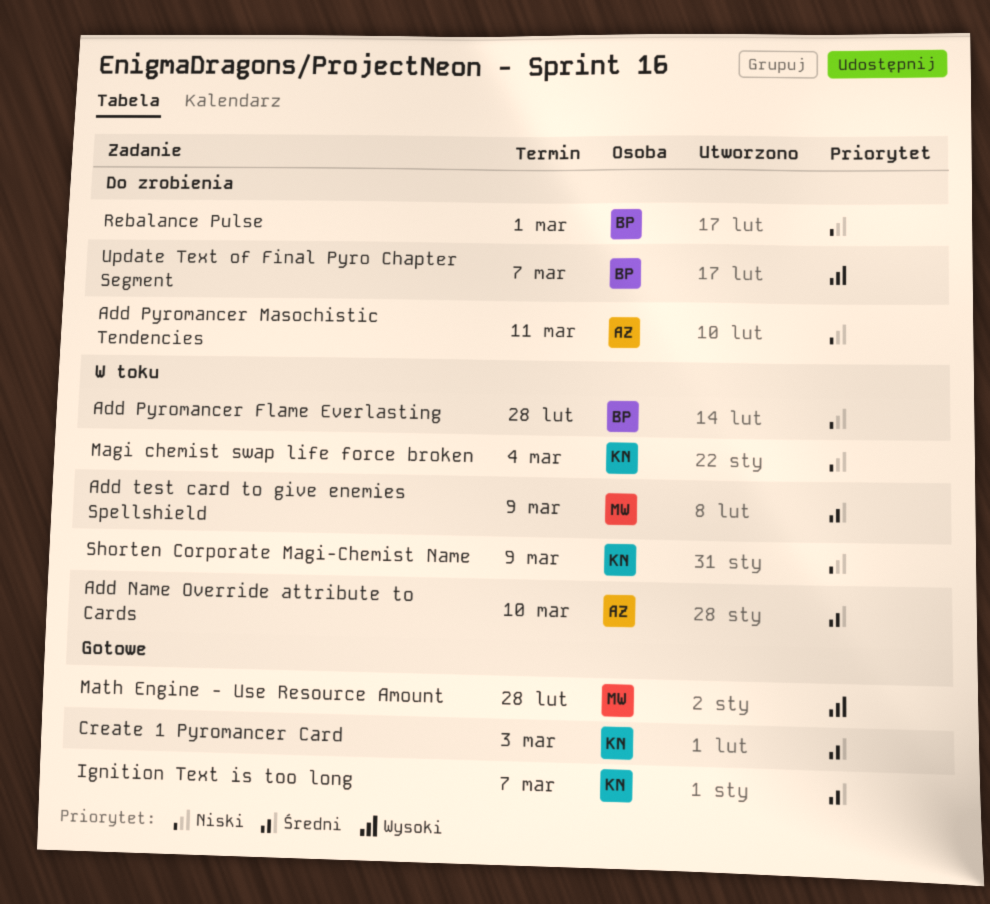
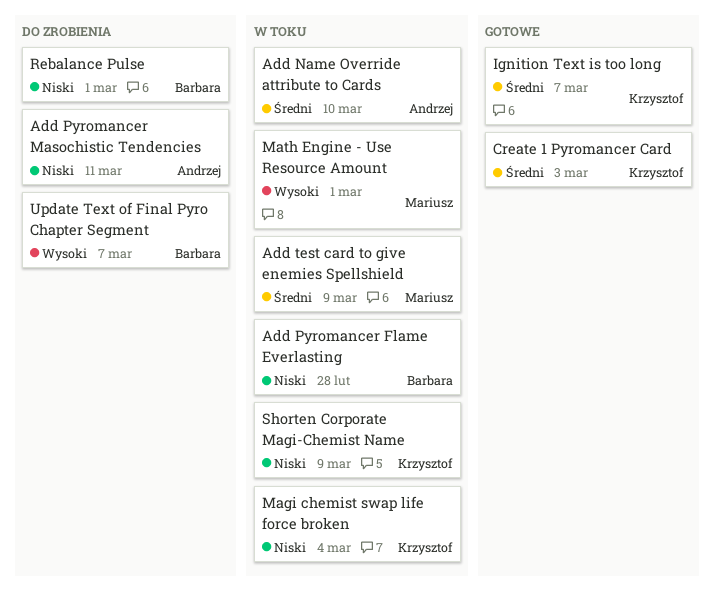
Math Engine - Use Resource Amount, status: Gotowe -> W toku
Math Engine - Use Resource Amount, due: Feb 28 -> Mar 1

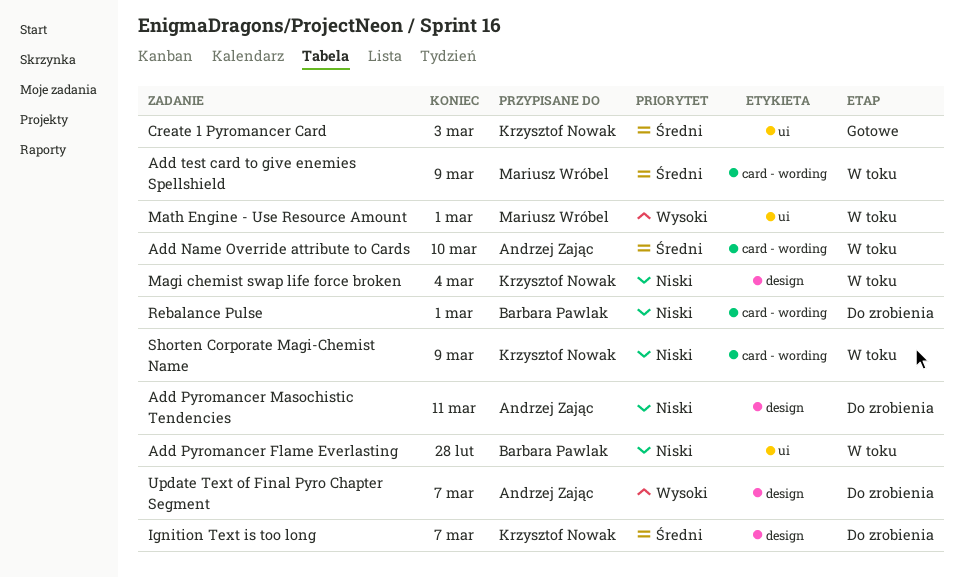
Ignition Text is too long, status: Gotowe -> Do zrobienia
Update Text of Final Pyro Chapter Segment, owner: Barbara Pawlak -> Andrzej Zając

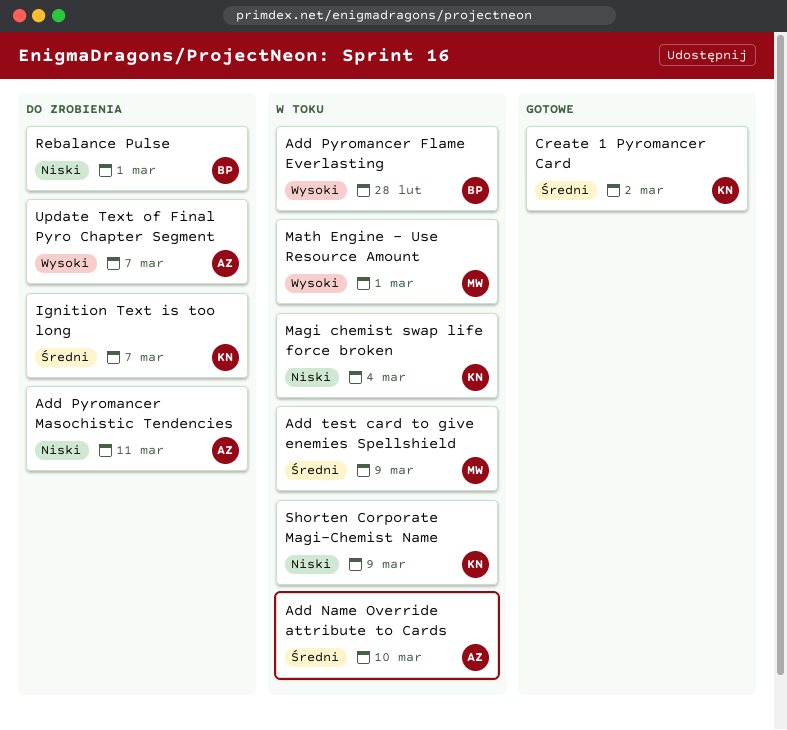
Add Pyromancer Flame Everlasting, priority: Niski -> Wysoki
Create 1 Pyromancer Card, due: Mar 3 -> Mar 2

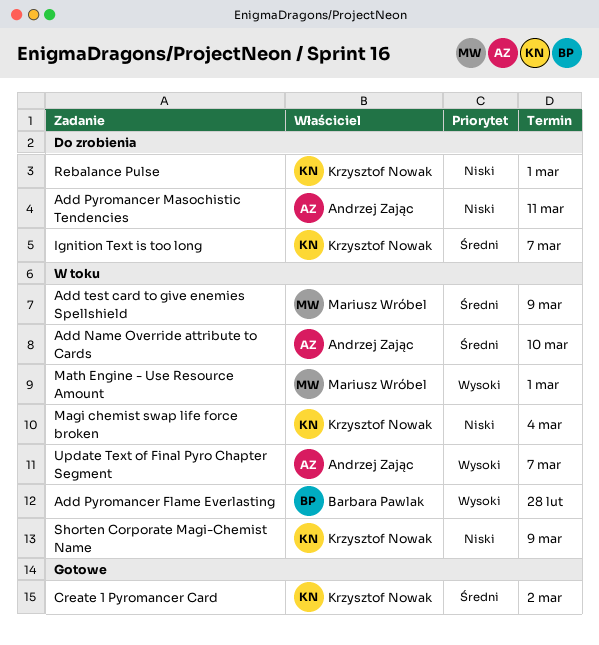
Rebalance Pulse, owner: Barbara Pawlak -> Krzysztof Nowak
Update Text of Final Pyro Chapter Segment, status: Do zrobienia -> W toku

